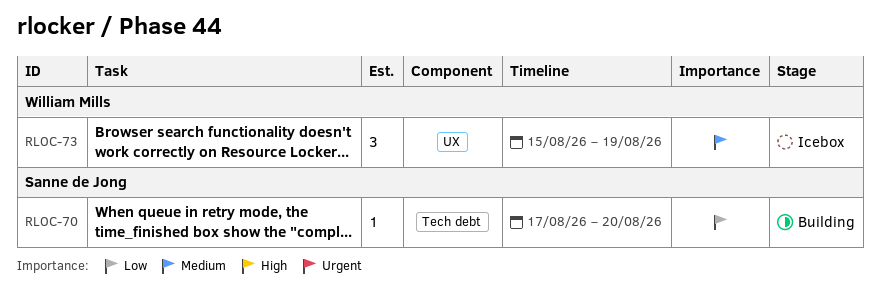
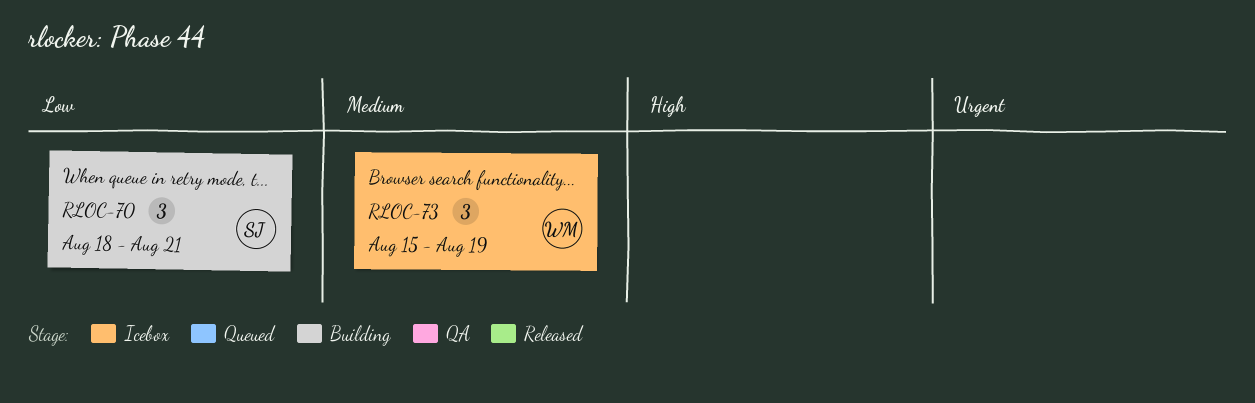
RLOC-70, estimate: 1 -> 3
RLOC-70, start: Aug 17 -> Aug 18
RLOC-70, due: Aug 20 -> Aug 21

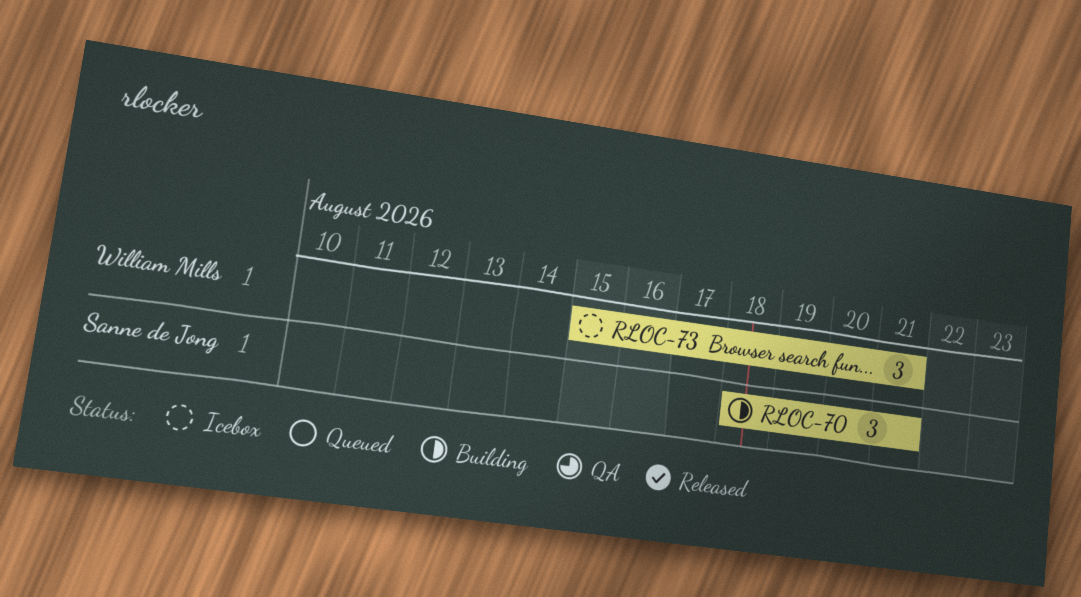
RLOC-73, due: Aug 19 -> Aug 21

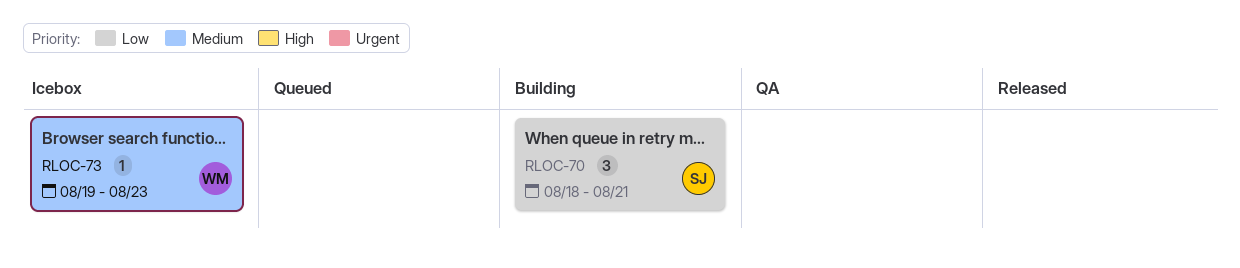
RLOC-73, estimate: 3 -> 1
RLOC-73, start: Aug 15 -> Aug 19
RLOC-73, due: Aug 21 -> Aug 23

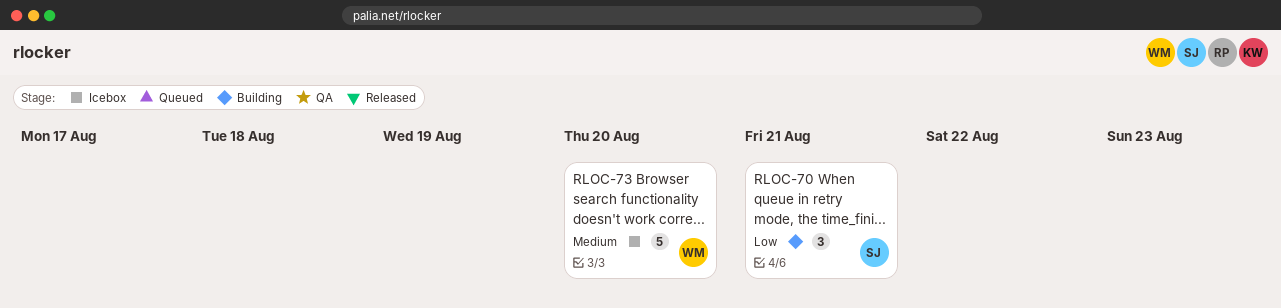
RLOC-73, estimate: 1 -> 5
RLOC-73, due: Aug 23 -> Aug 20

